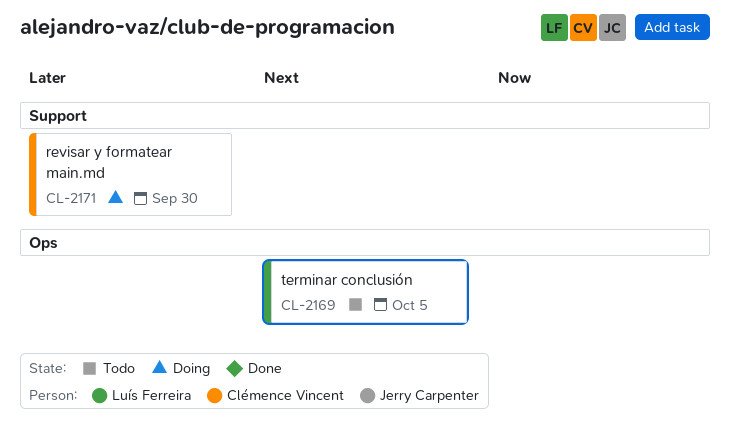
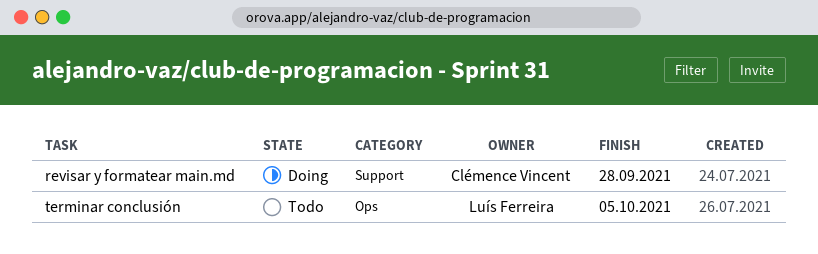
revisar y formatear main.md, due: Sep 30 -> Sep 28

